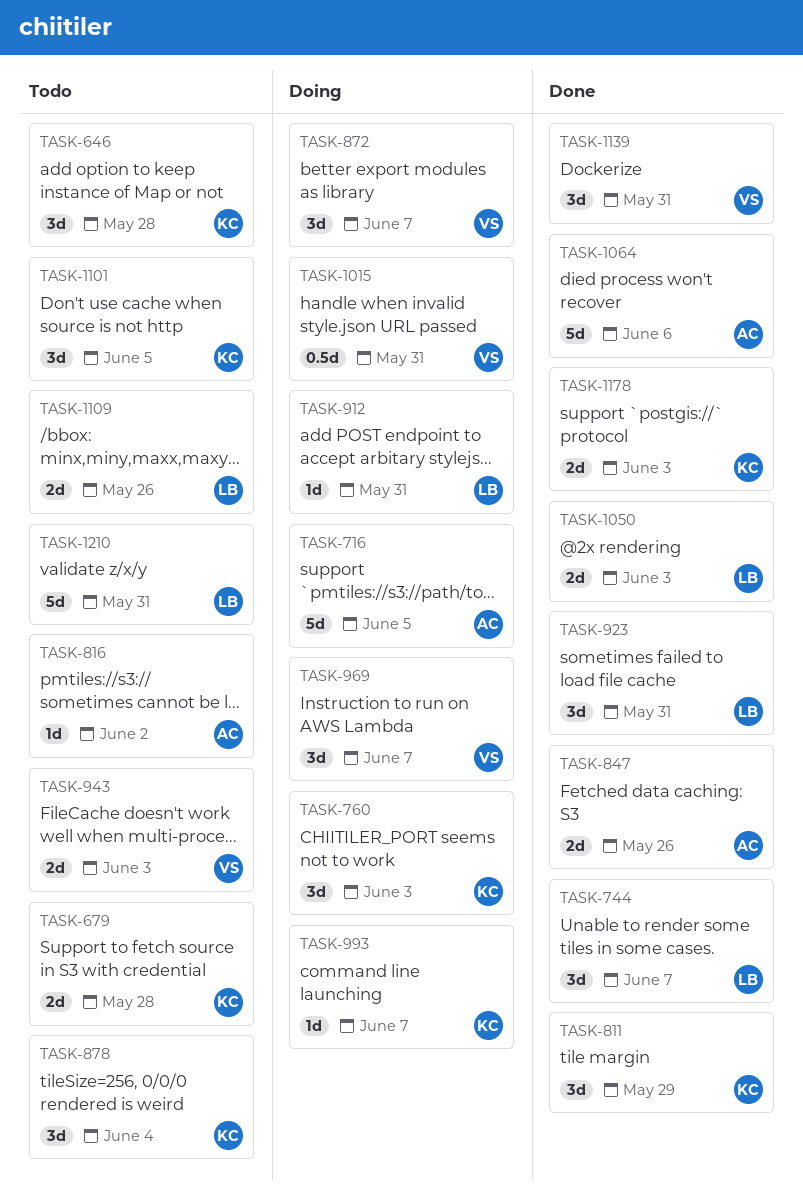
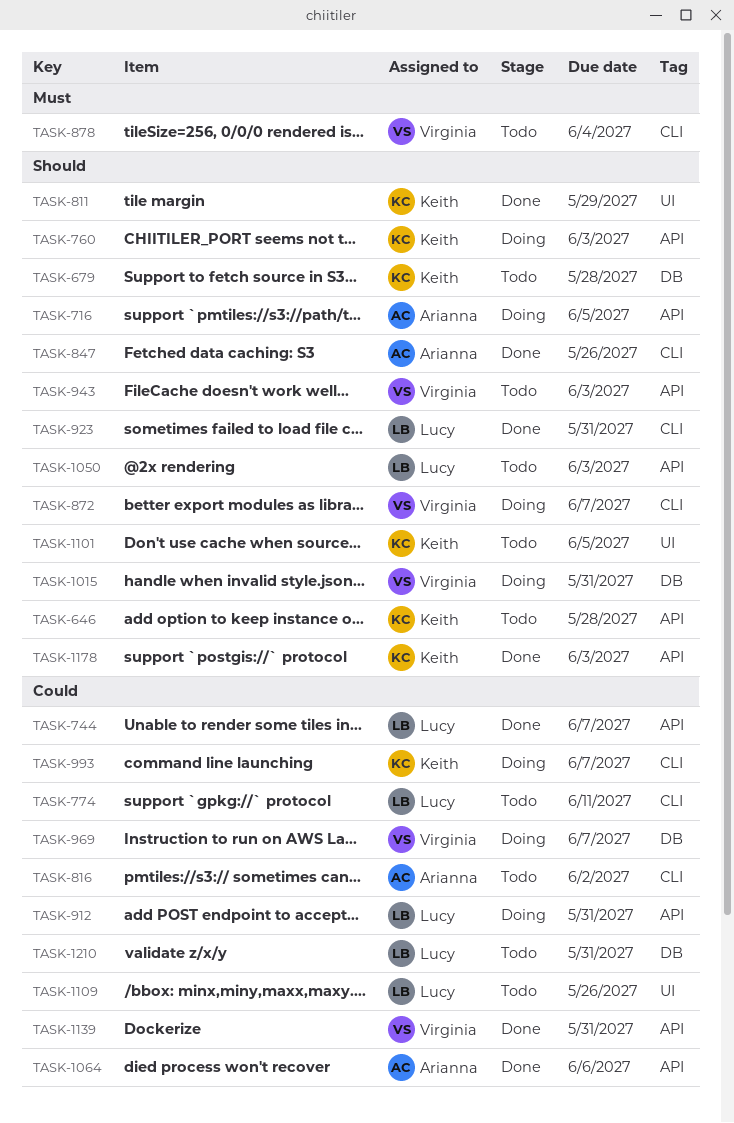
TASK-774: none -> present
TASK-878, owner: Keith -> Virginia
TASK-1050, status: Done -> Todo

